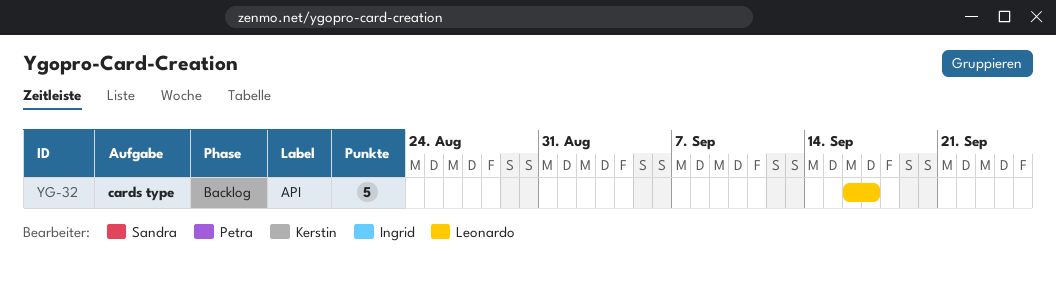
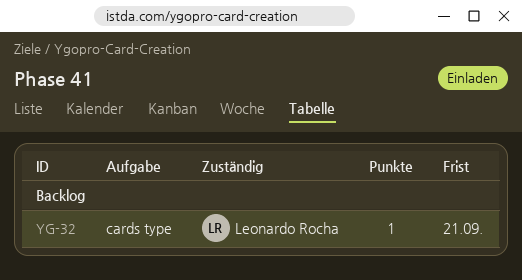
YG-32, estimate: 5 -> 1
YG-32, due: Sep 17 -> Sep 21

